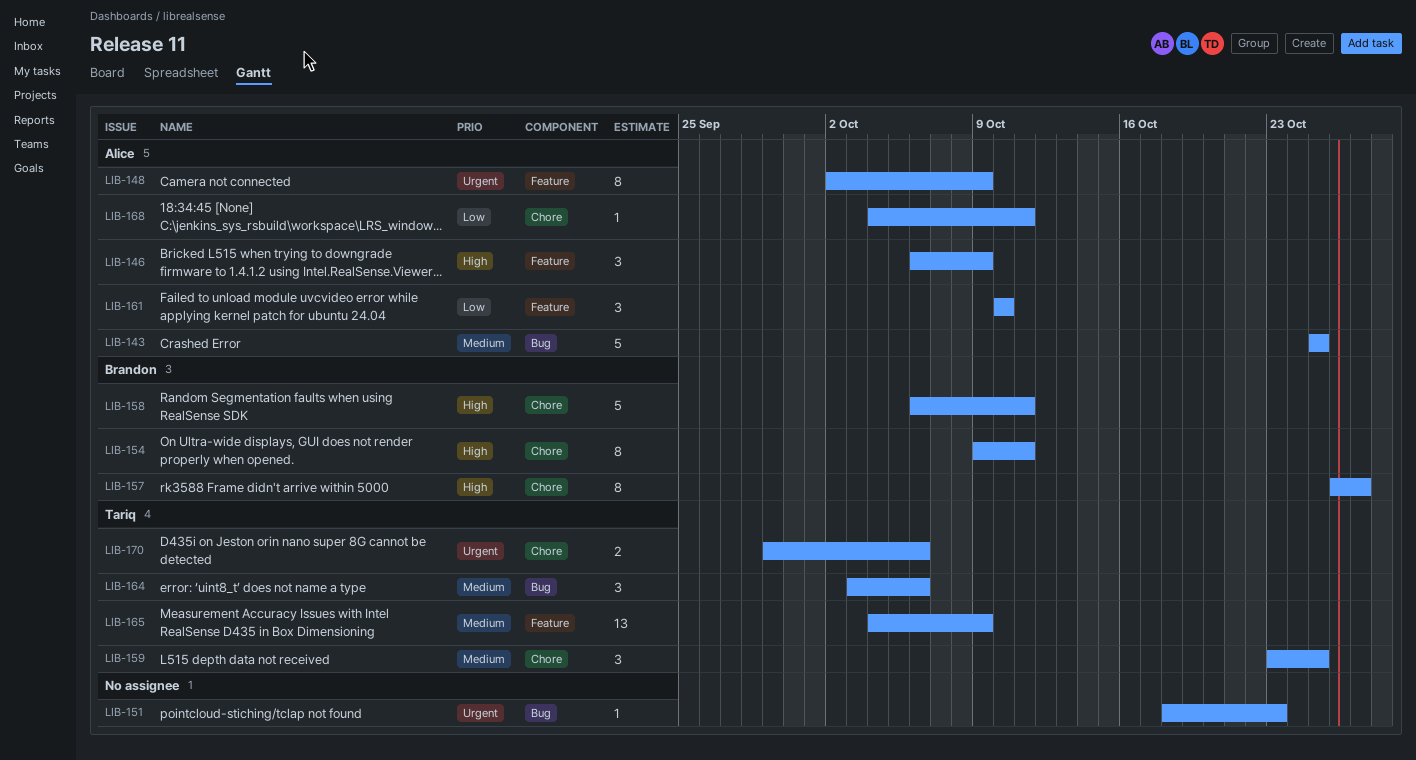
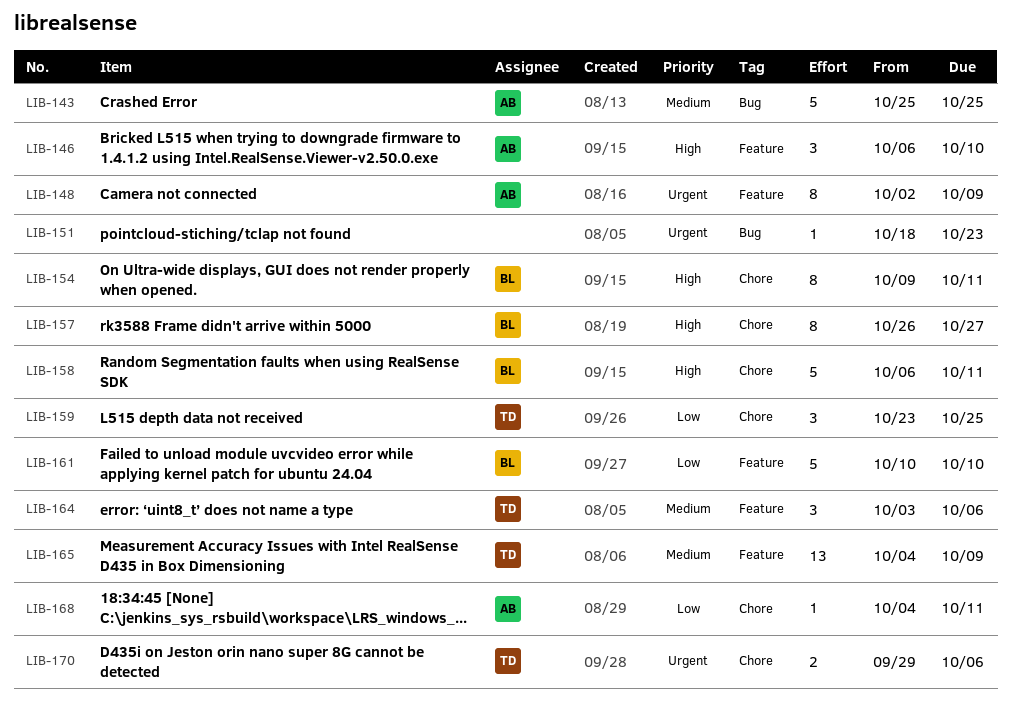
LIB-146, due: Oct 9 -> Oct 10
LIB-159, priority: Medium -> Low
LIB-161, owner: Alice -> Brandon
LIB-161, estimate: 3 -> 5
LIB-164, label: Bug -> Feature

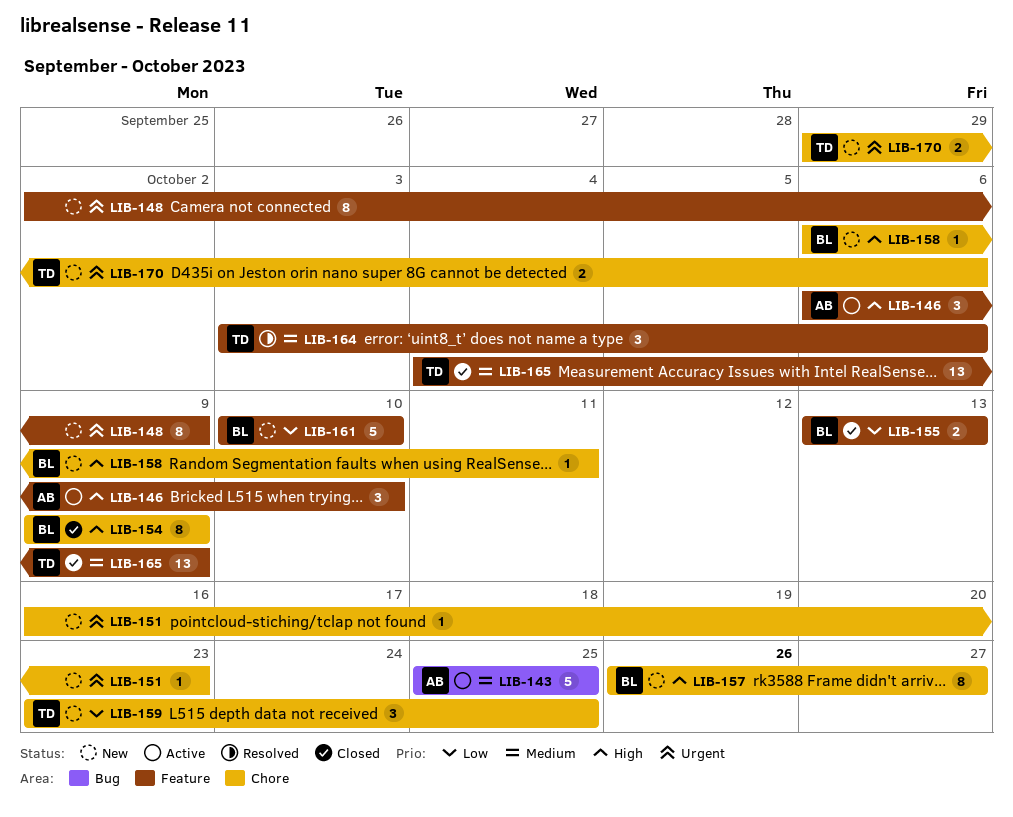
LIB-148, owner: AB -> none
LIB-151, label: Bug -> Chore
LIB-151, start: Oct 18 -> Oct 16
LIB-154, due: Oct 11 -> Oct 9
LIB-155: none -> present
LIB-158, estimate: 5 -> 1
LIB-168: present -> none

